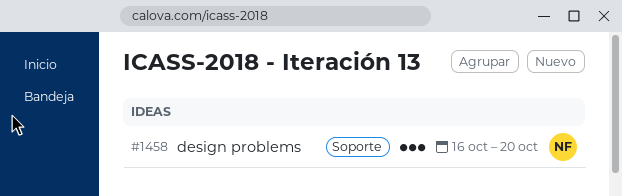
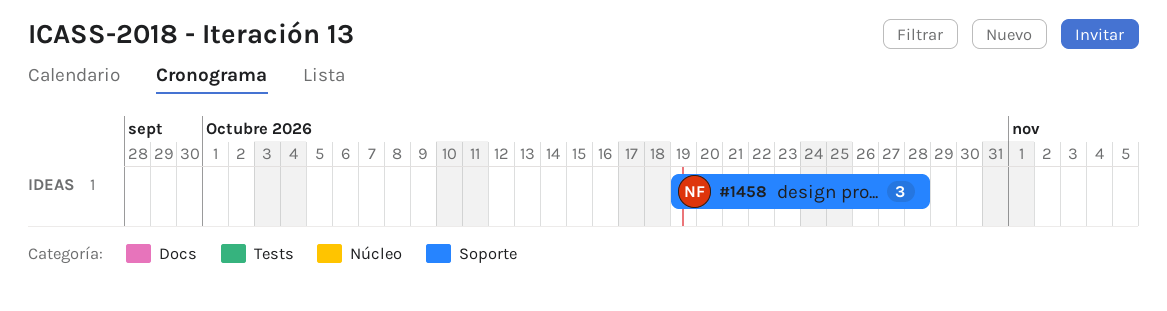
#1458, start: Oct 16 -> Oct 19
#1458, due: Oct 20 -> Oct 28

